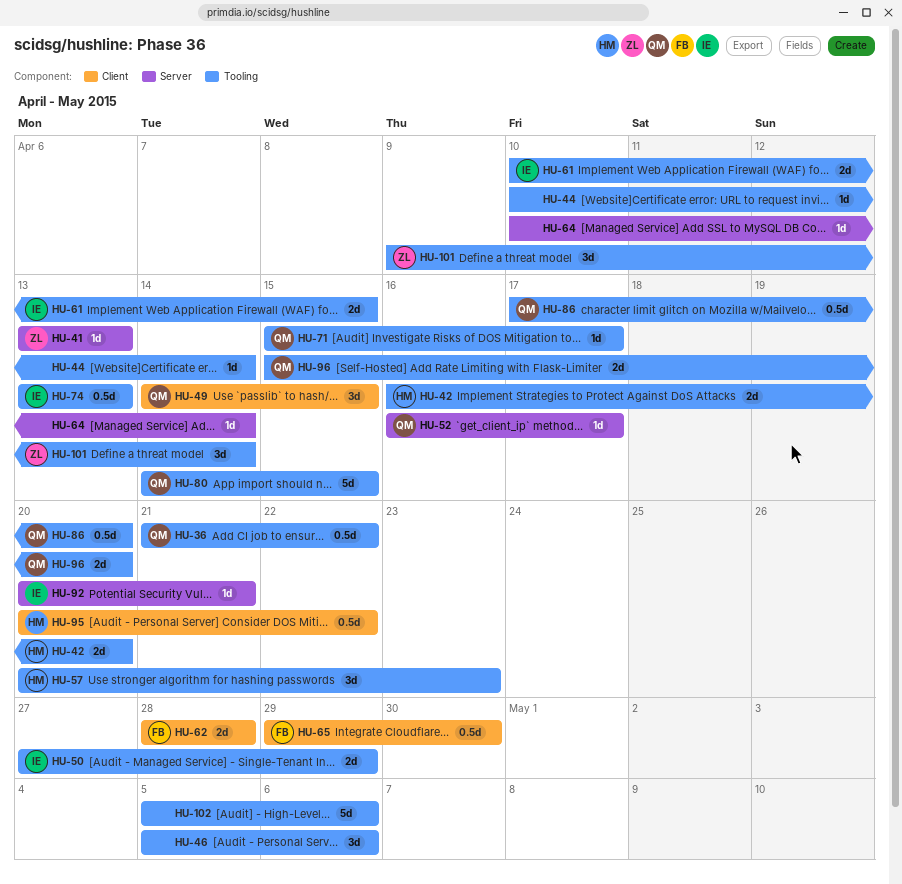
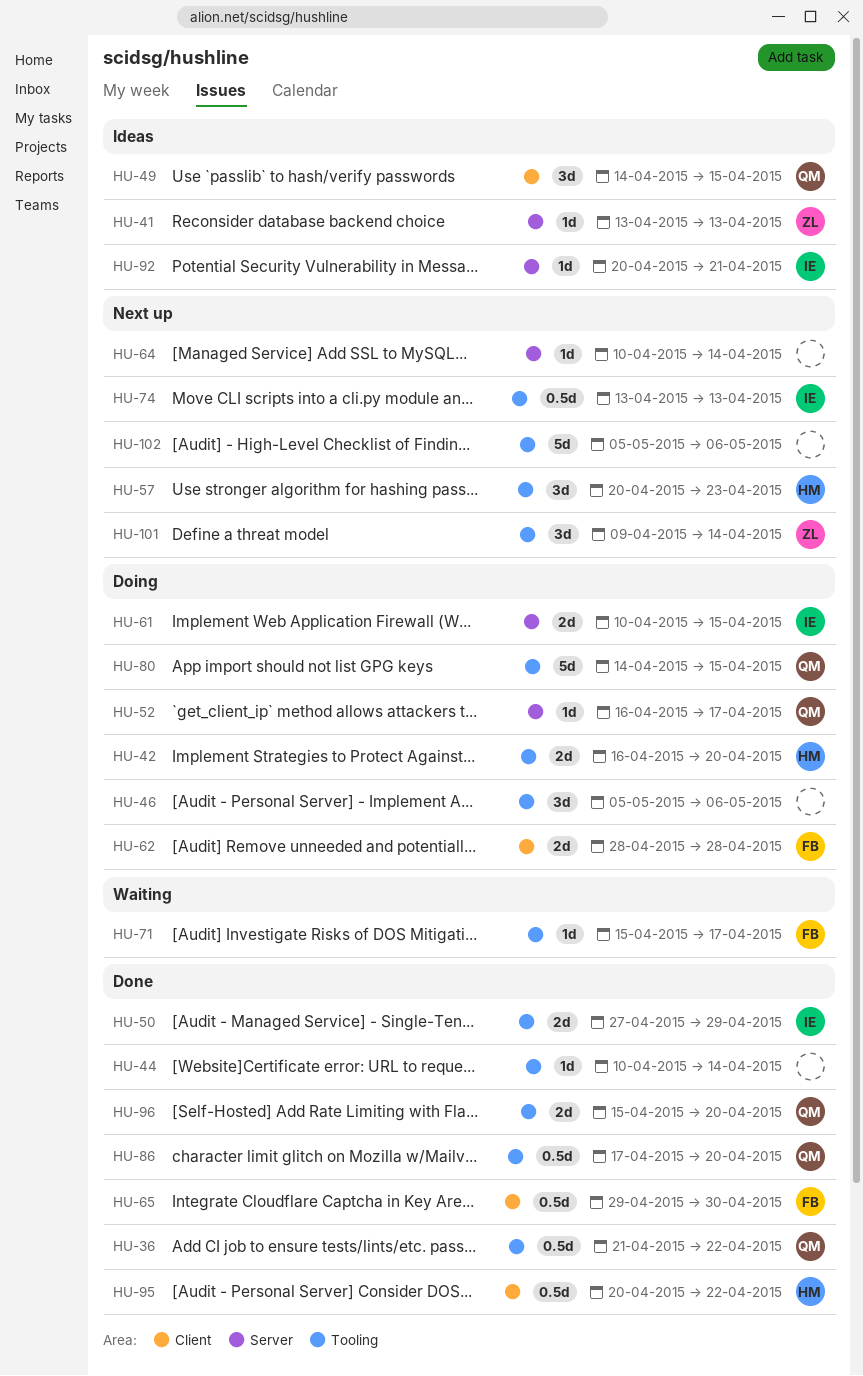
HU-61, label: Tooling -> Server
HU-71, owner: QM -> FB

